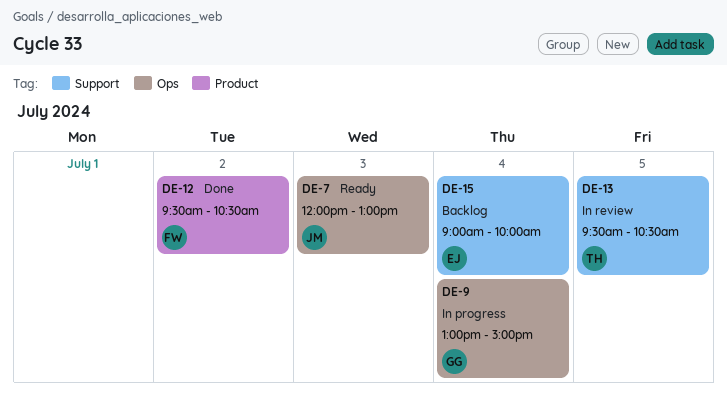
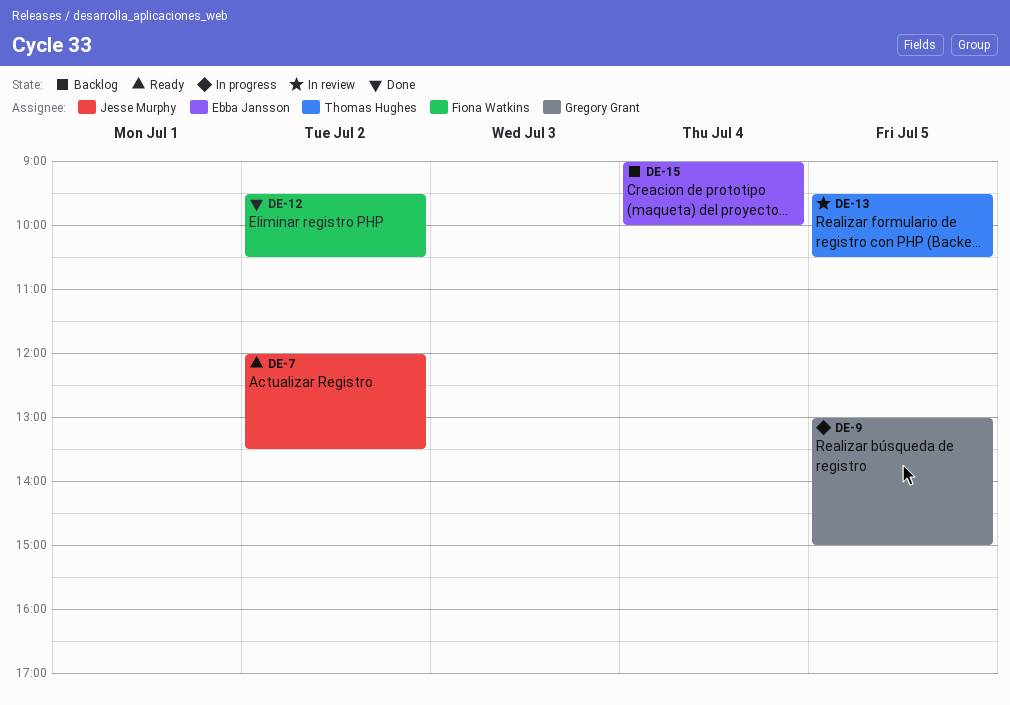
DE-7, day: Jul 3 -> Jul 2
DE-7, ends: 13:00 -> 13:30
DE-9, day: Jul 4 -> Jul 5

